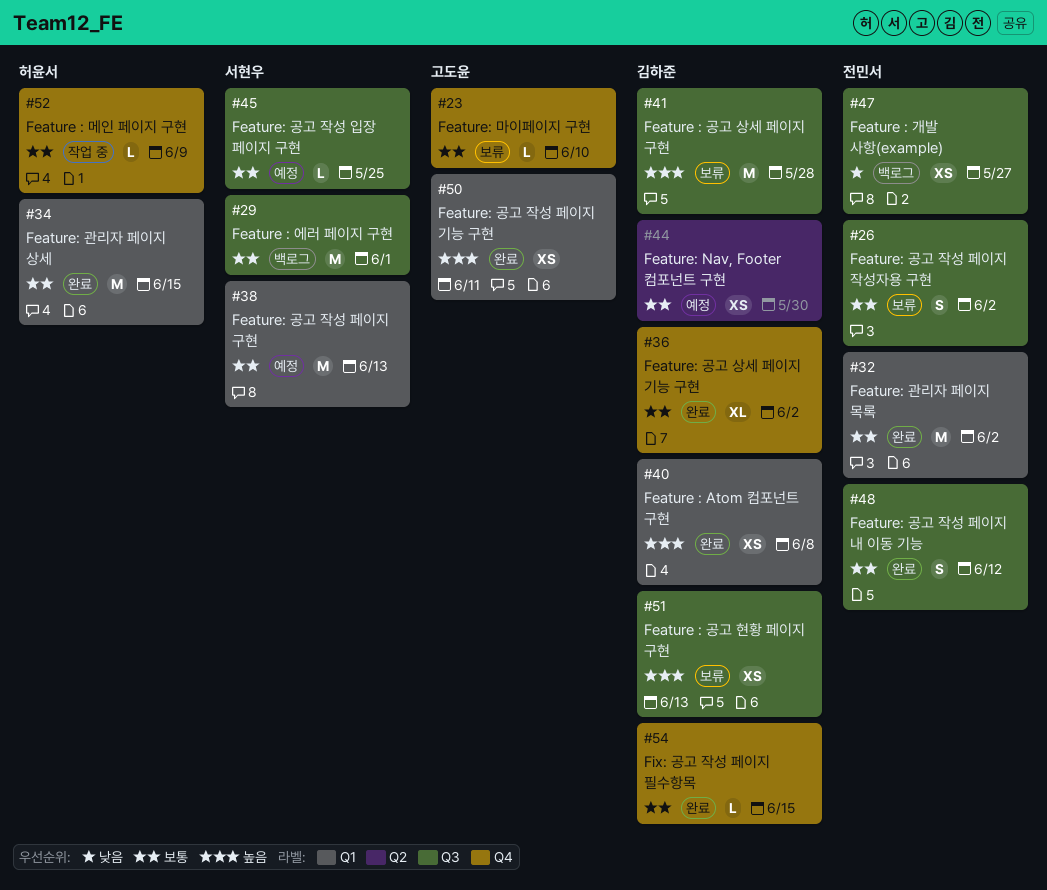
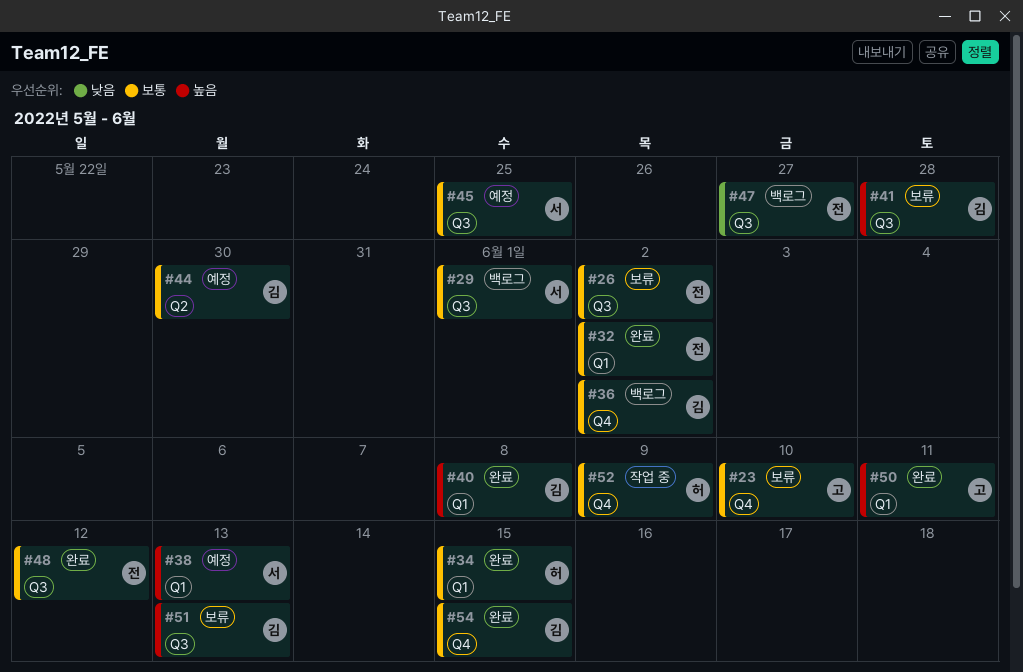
#36, status: 완료 -> 백로그
#38, priority: 보통 -> 높음

